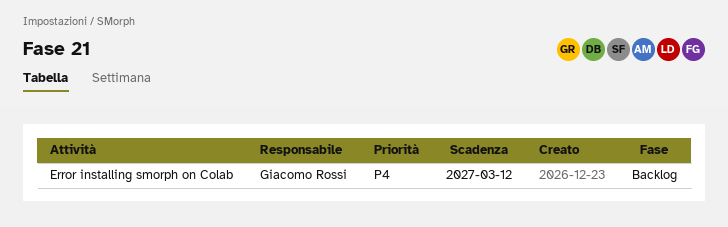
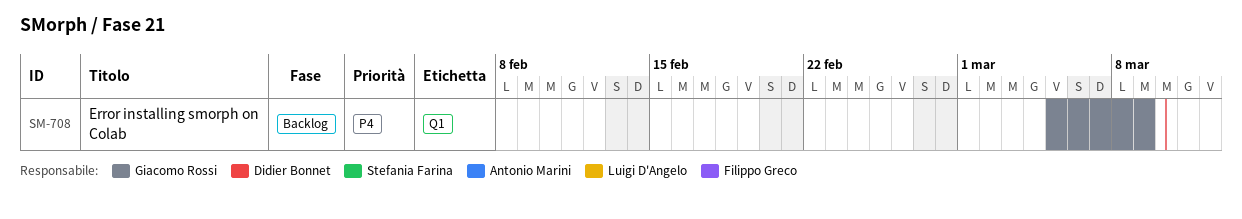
Error installing smorph on Colab, due: Mar 12 -> Mar 9

